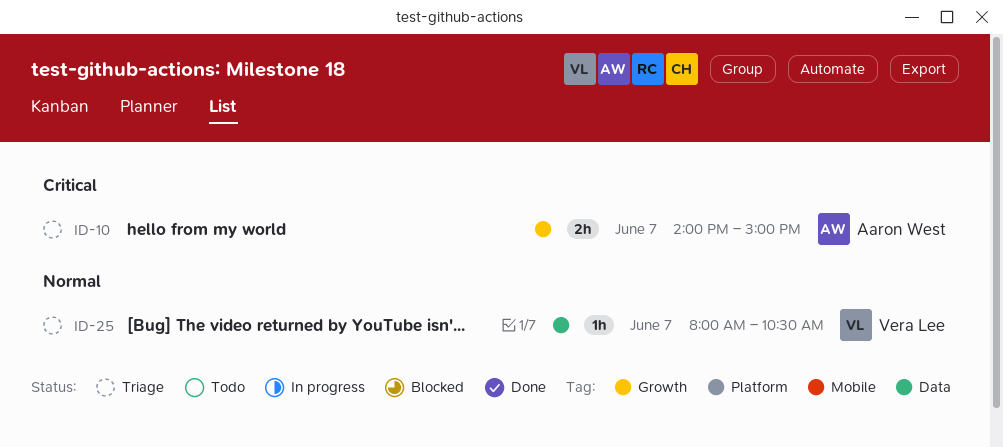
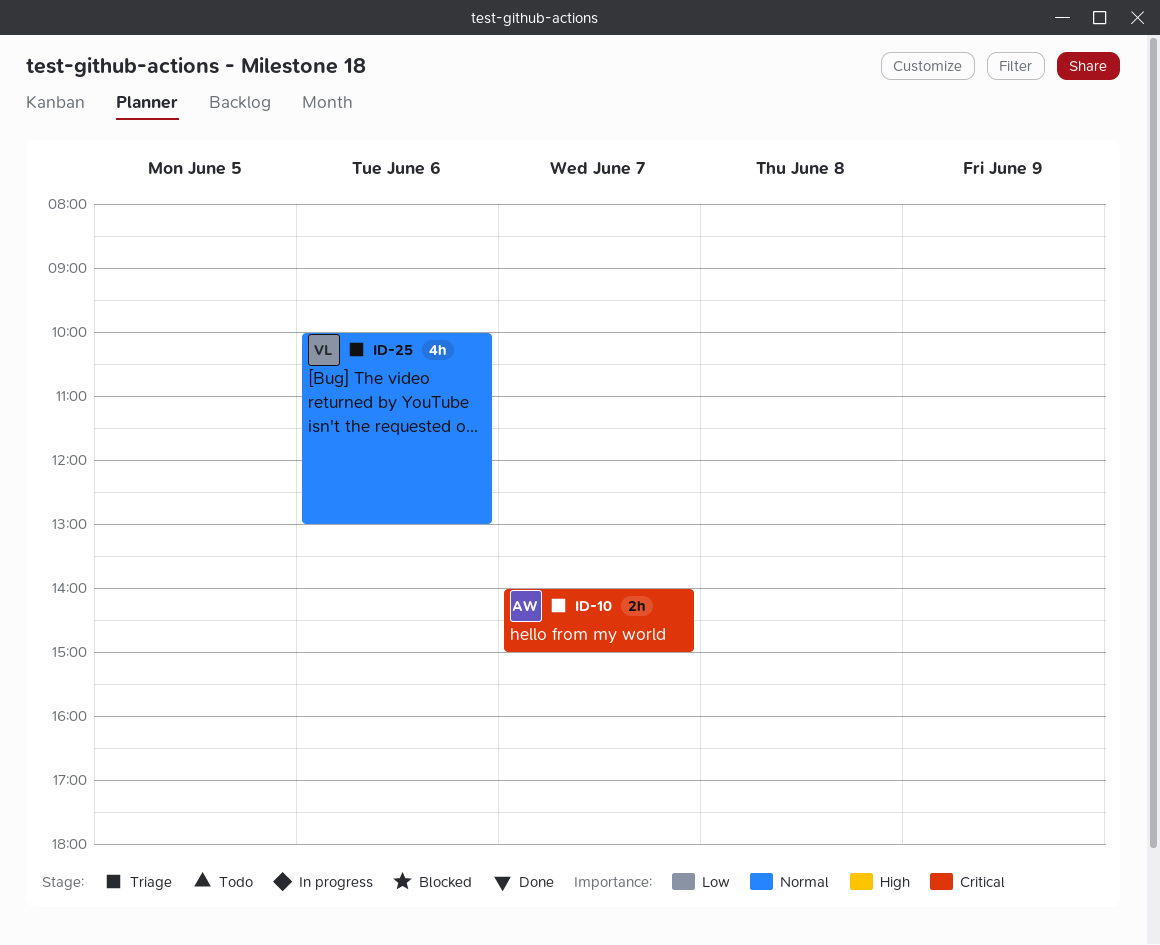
ID-25, estimate: 1h -> 4h
ID-25, day: Jun 7 -> Jun 6
ID-25, begins: 08:00 -> 10:00
ID-25, ends: 10:30 -> 13:00

